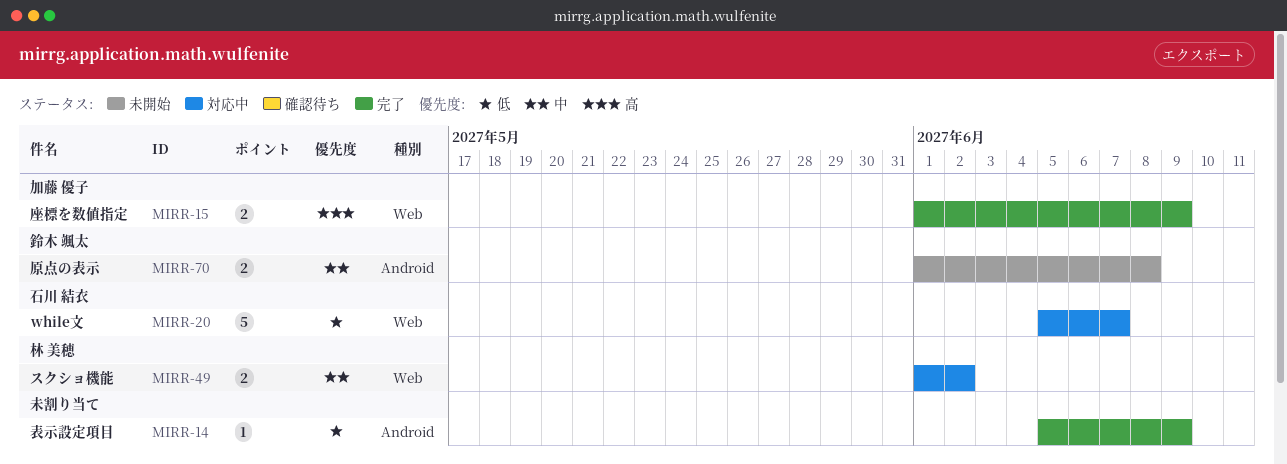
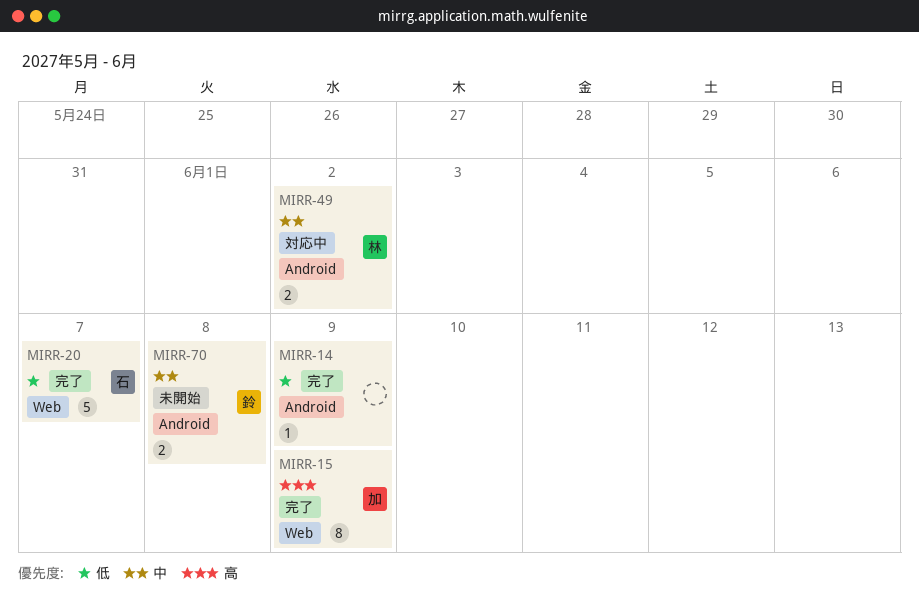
MIRR-15, estimate: 2 -> 8
MIRR-20, status: 対応中 -> 完了
MIRR-49, label: Web -> Android

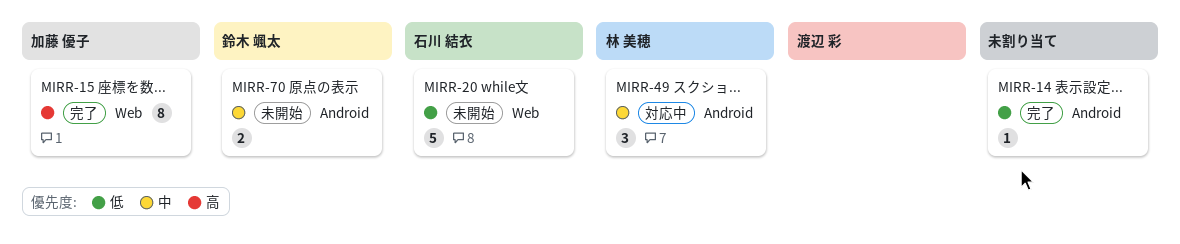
MIRR-20, status: 完了 -> 未開始
MIRR-49, estimate: 2 -> 3

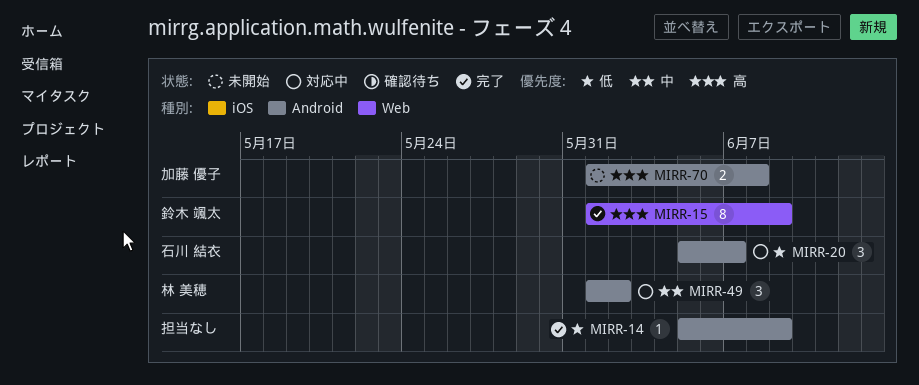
MIRR-15, owner: 加藤 優子 -> 鈴木 颯太
MIRR-20, status: 未開始 -> 対応中
MIRR-20, label: Web -> Android
MIRR-20, estimate: 5 -> 3
MIRR-70, owner: 鈴木 颯太 -> 加藤 優子
MIRR-70, priority: 中 -> 高

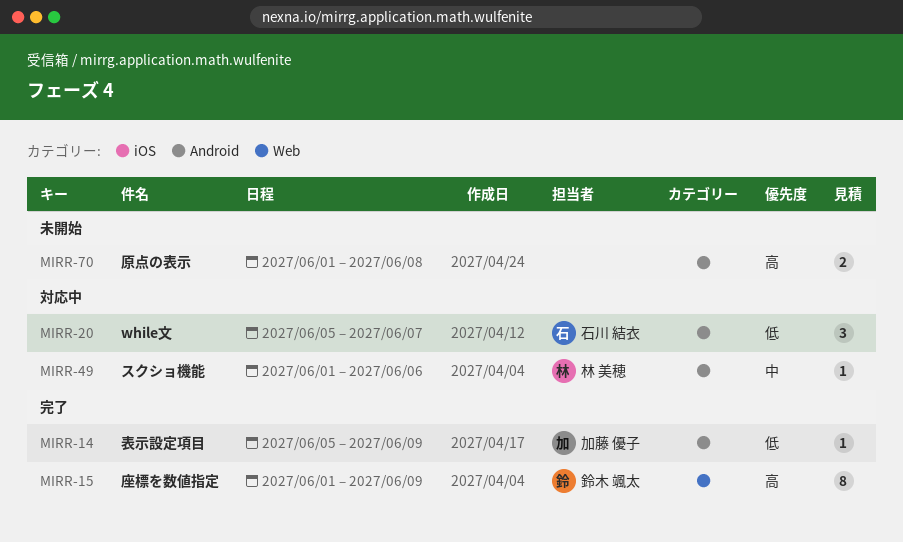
MIRR-14, owner: none -> 加藤 優子
MIRR-49, estimate: 3 -> 1
MIRR-49, due: Jun 2 -> Jun 6
MIRR-70, owner: 加藤 優子 -> none

